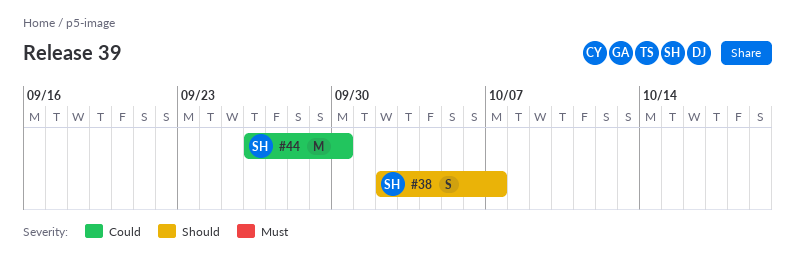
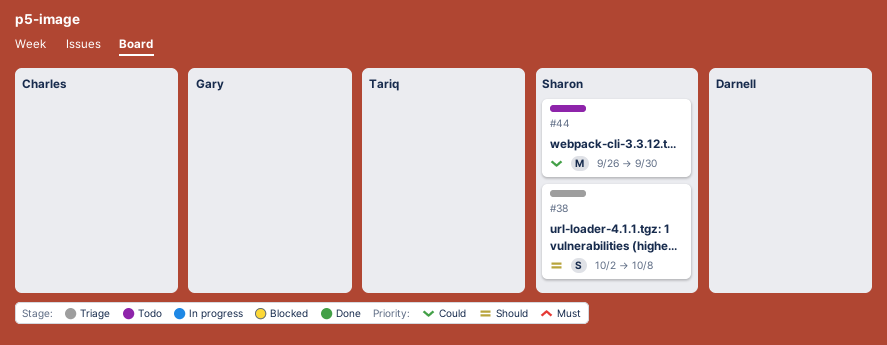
#38, due: Oct 7 -> Oct 8

